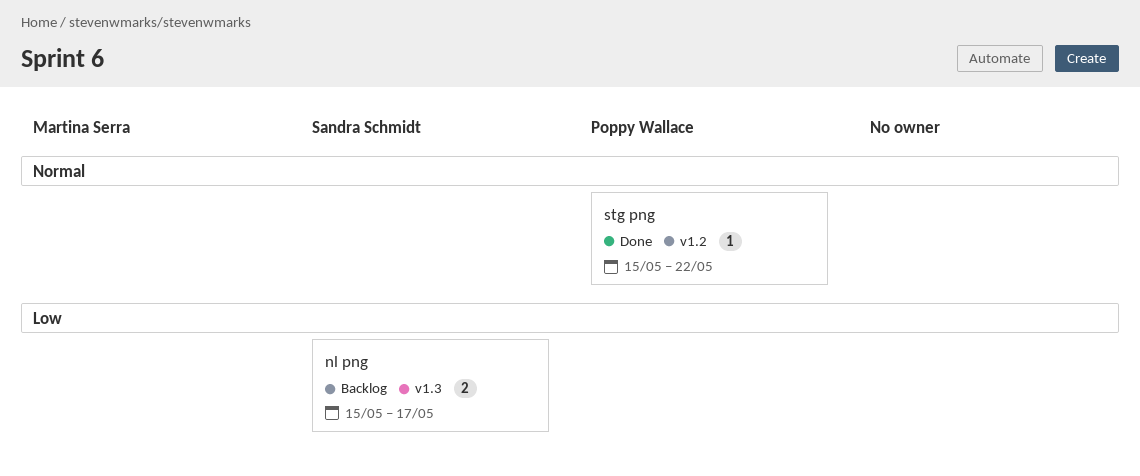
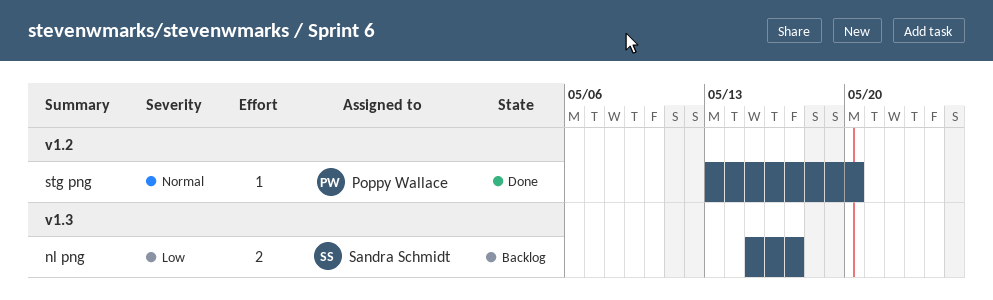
stg png, start: May 15 -> May 13
stg png, due: May 22 -> May 20

